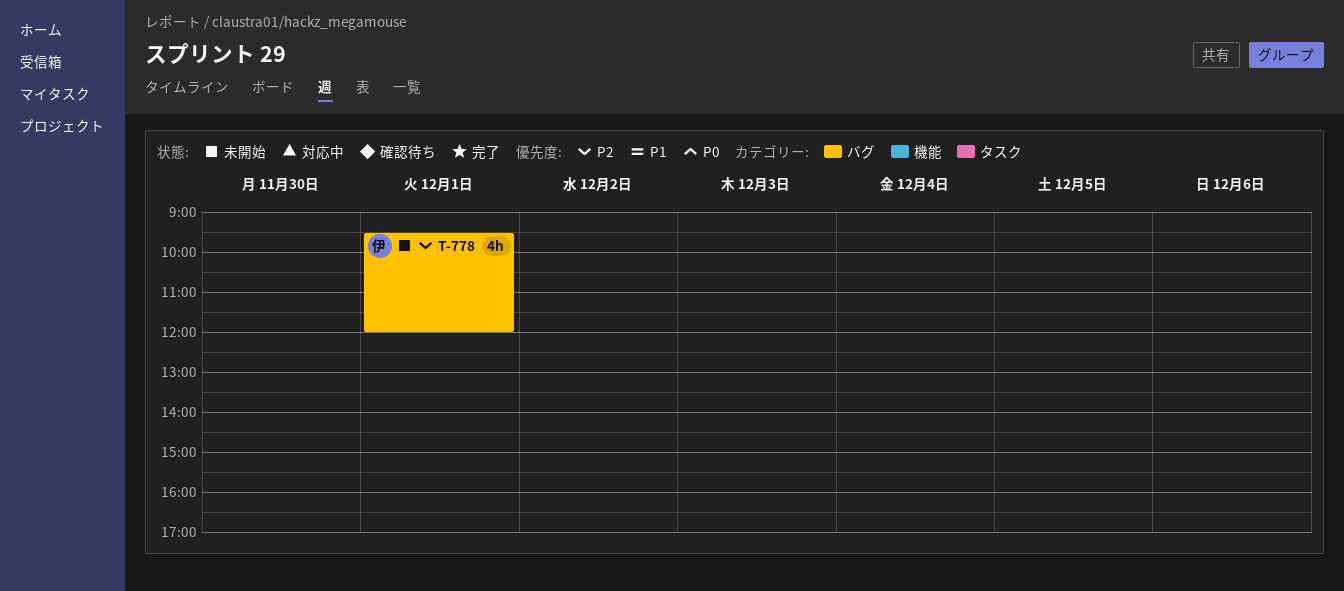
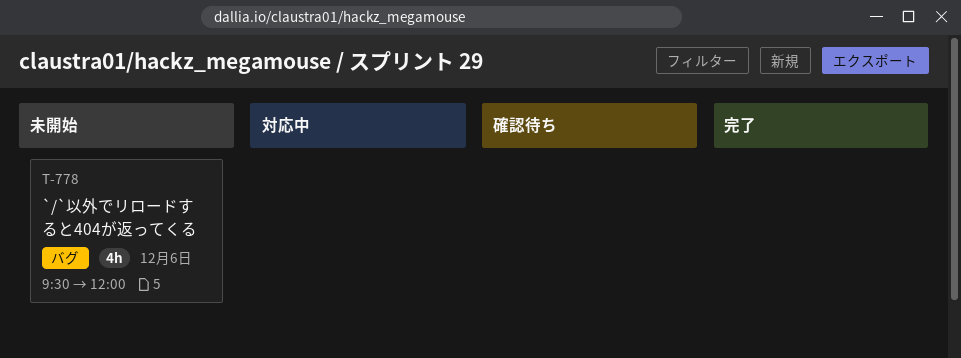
T-778, day: Dec 1 -> Dec 6

